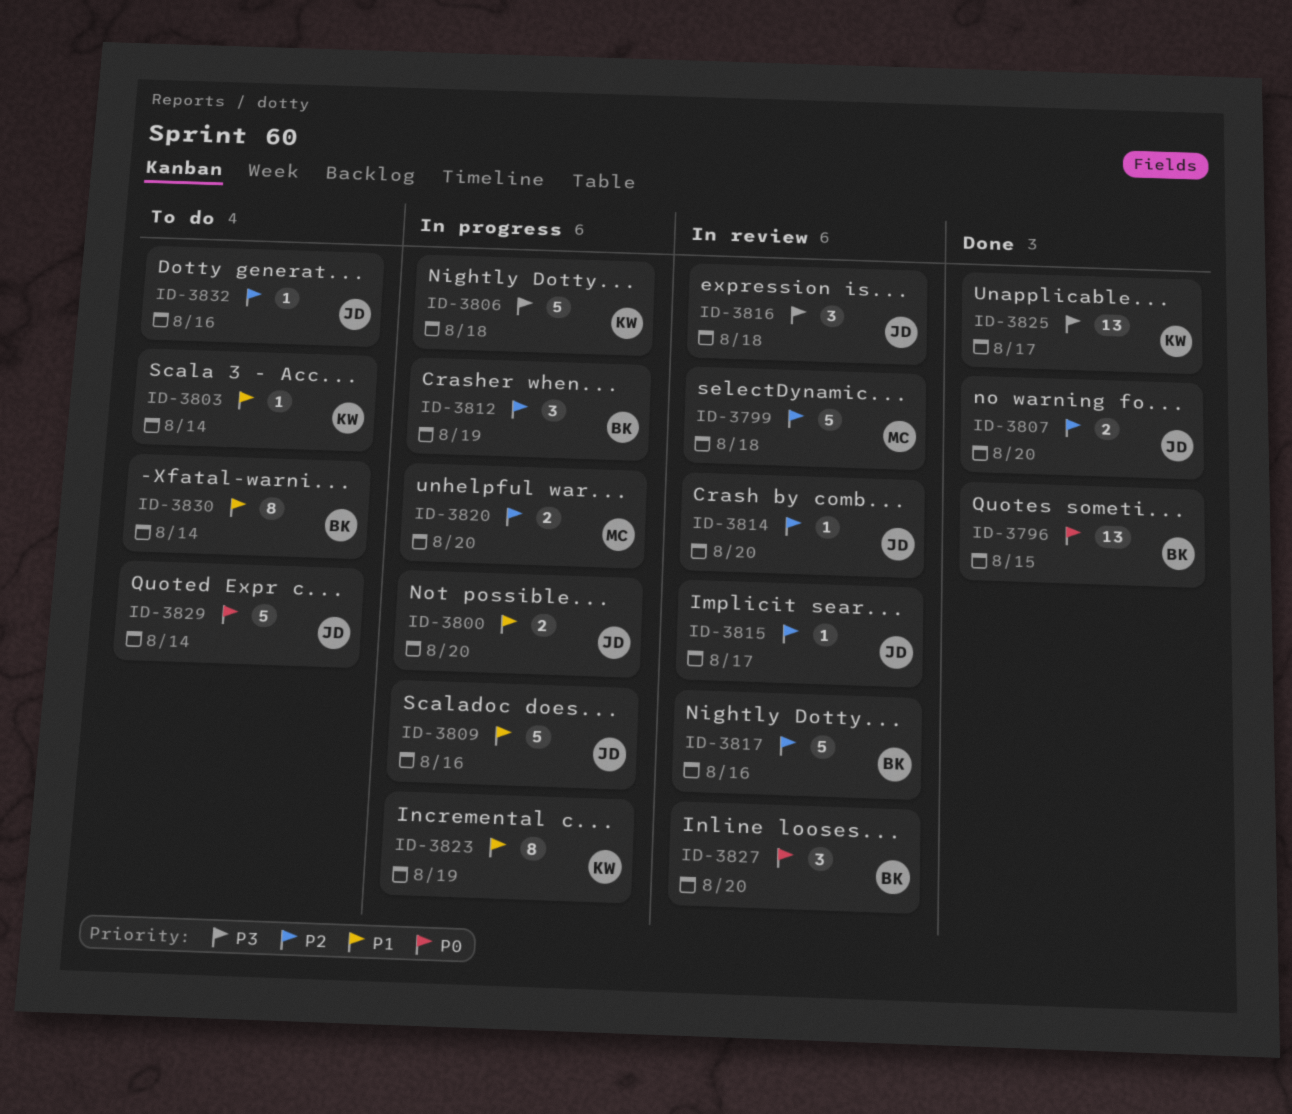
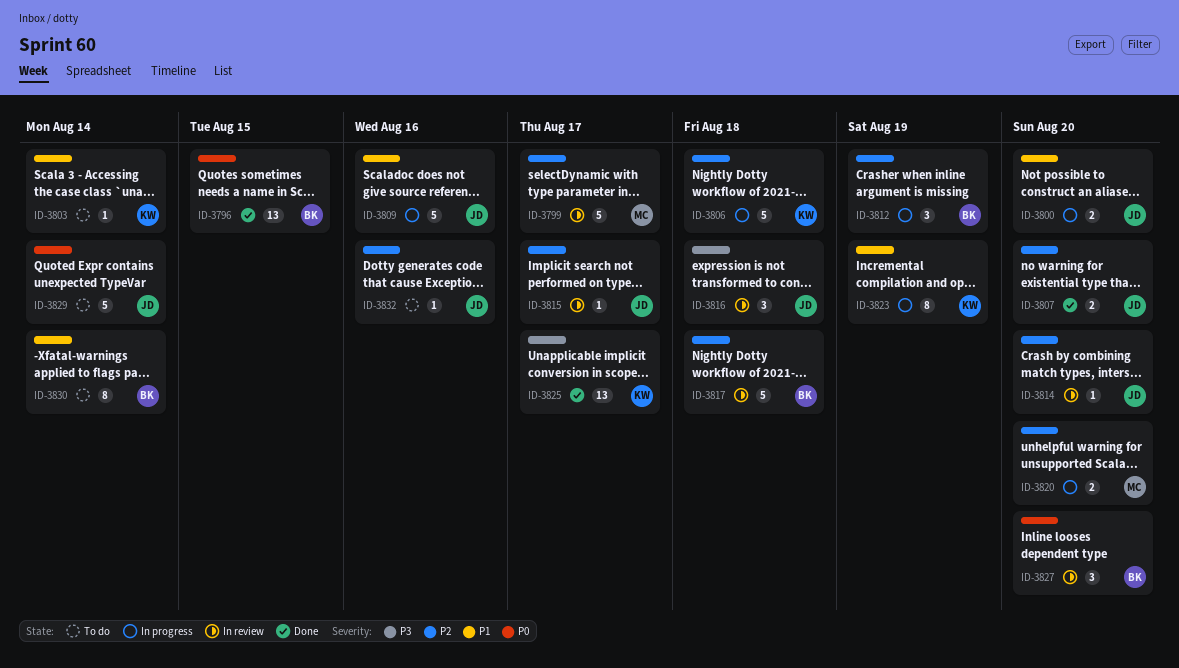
ID-3799, due: Aug 18 -> Aug 17
ID-3806, priority: P3 -> P2
ID-3817, due: Aug 16 -> Aug 18

